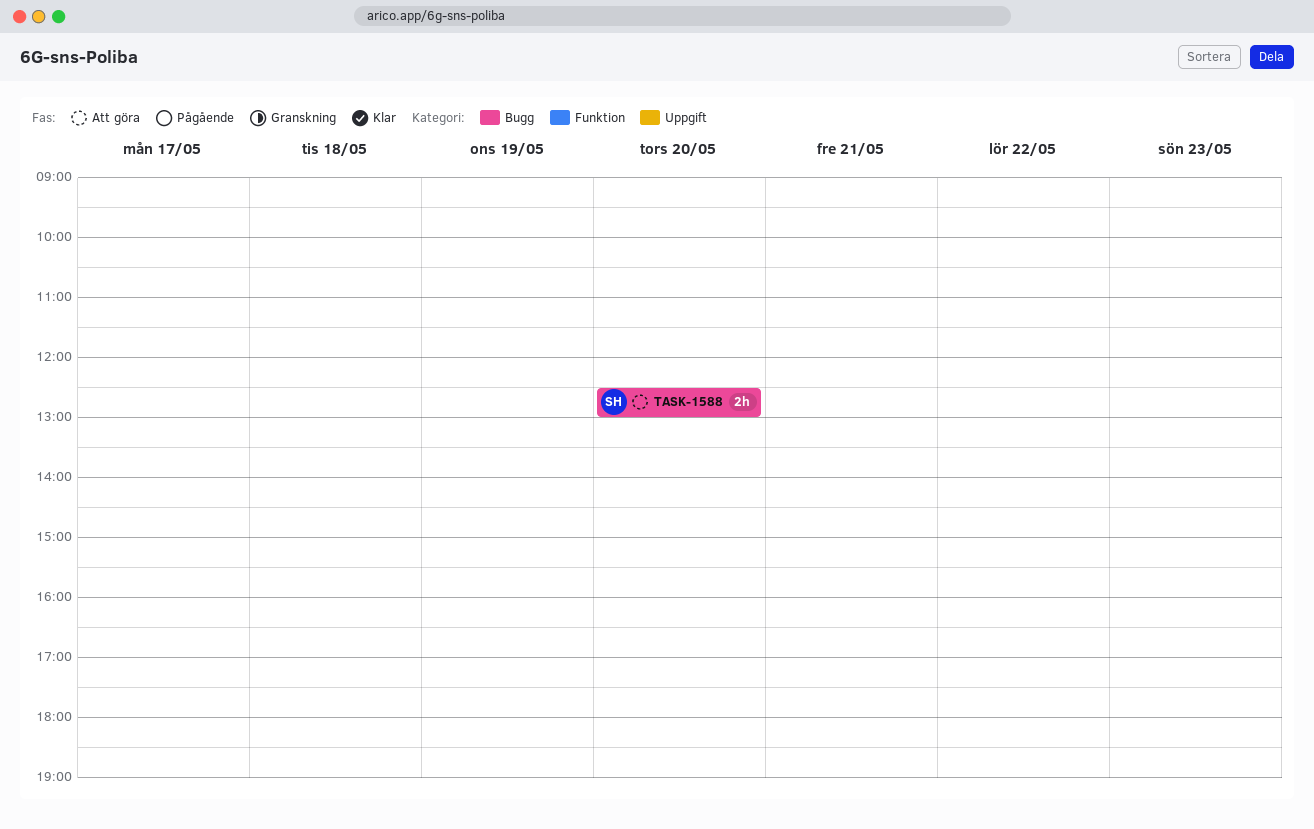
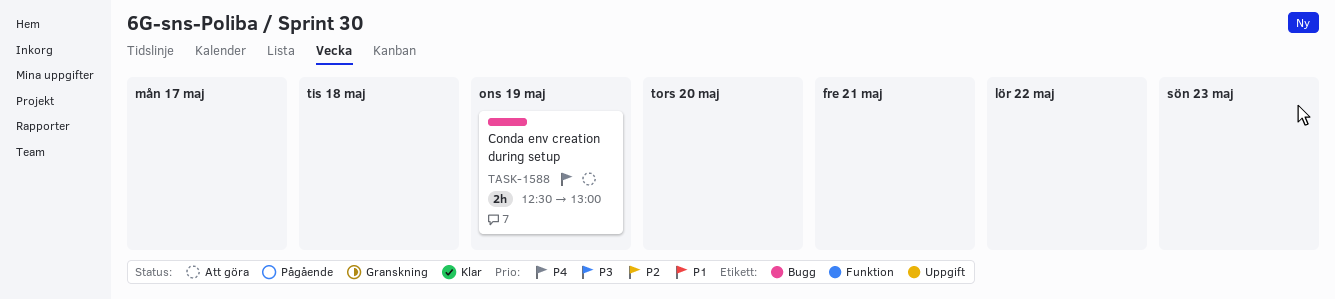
TASK-1588, day: May 20 -> May 19

